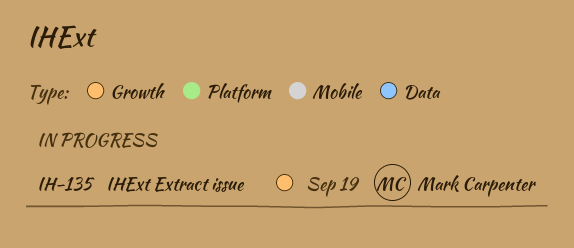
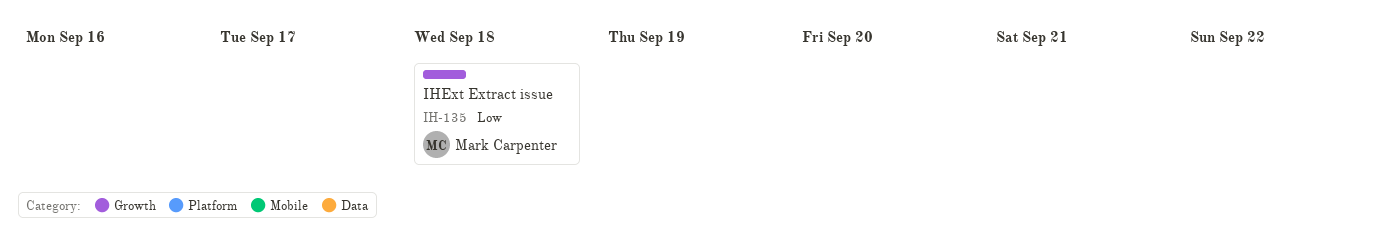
IH-135, due: Sep 19 -> Sep 18

